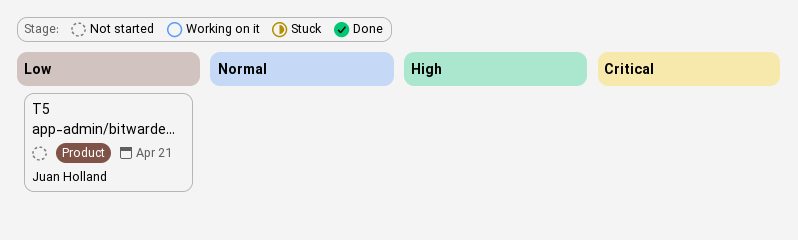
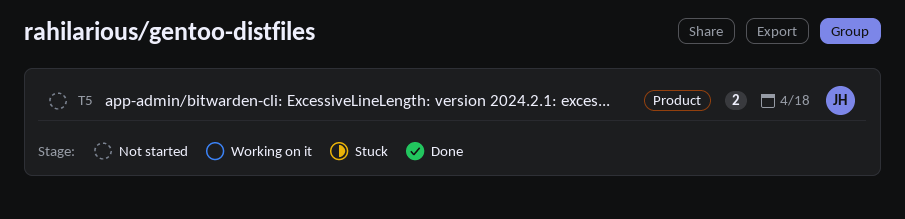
T5, due: Apr 21 -> Apr 18

